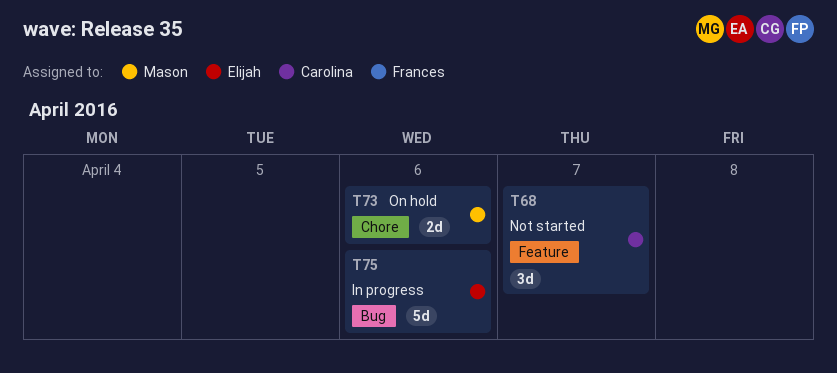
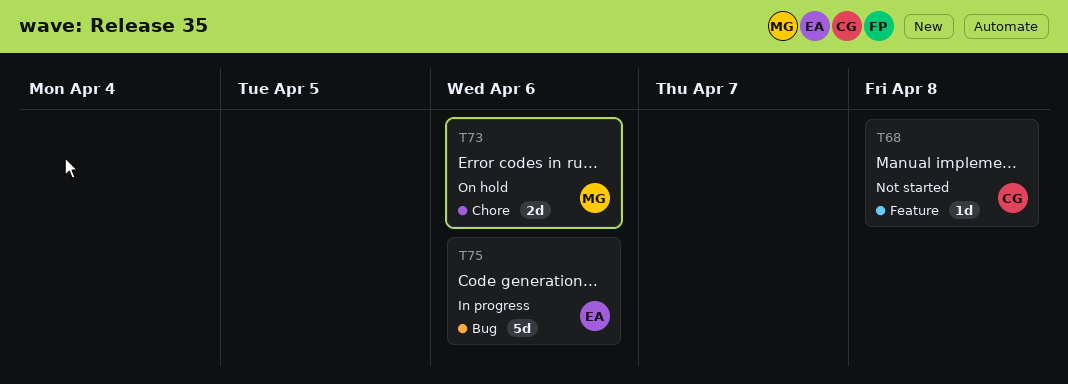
T68, estimate: 3d -> 1d
T68, due: Apr 7 -> Apr 8

